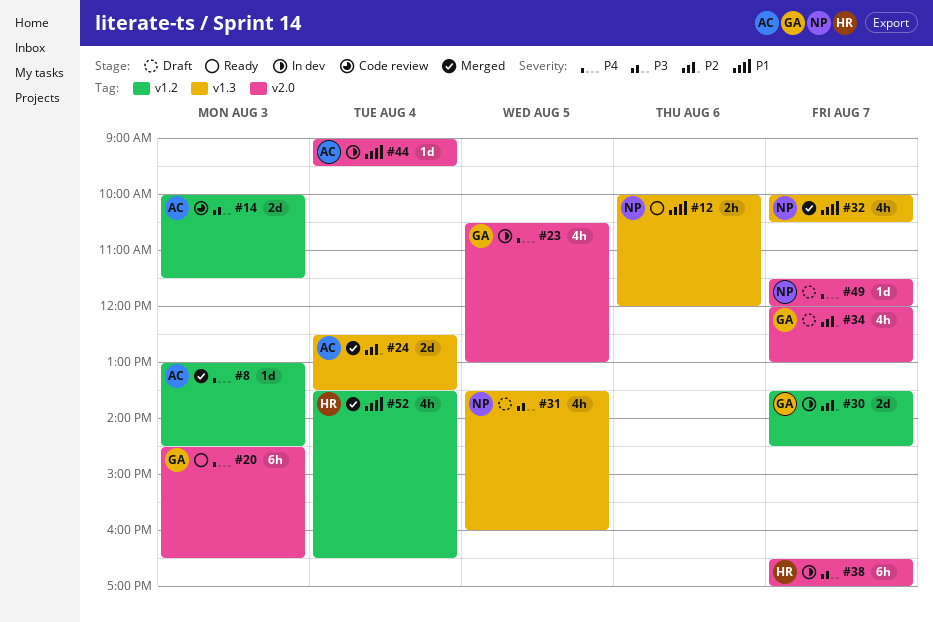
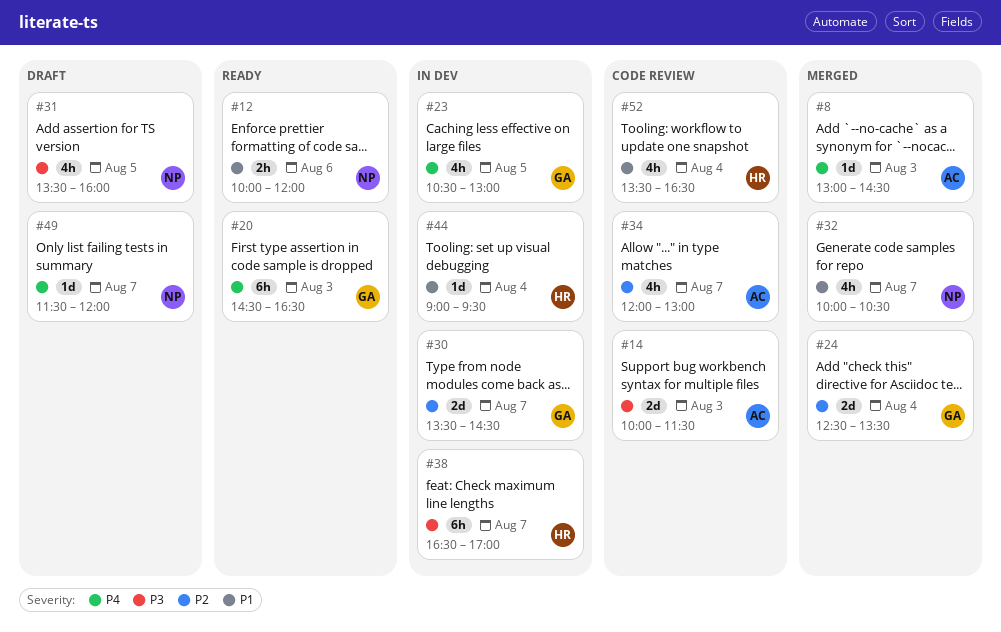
#24, owner: AC -> GA
#34, status: Draft -> Code review
#34, owner: GA -> AC
#44, owner: AC -> HR
#52, status: Merged -> Code review

